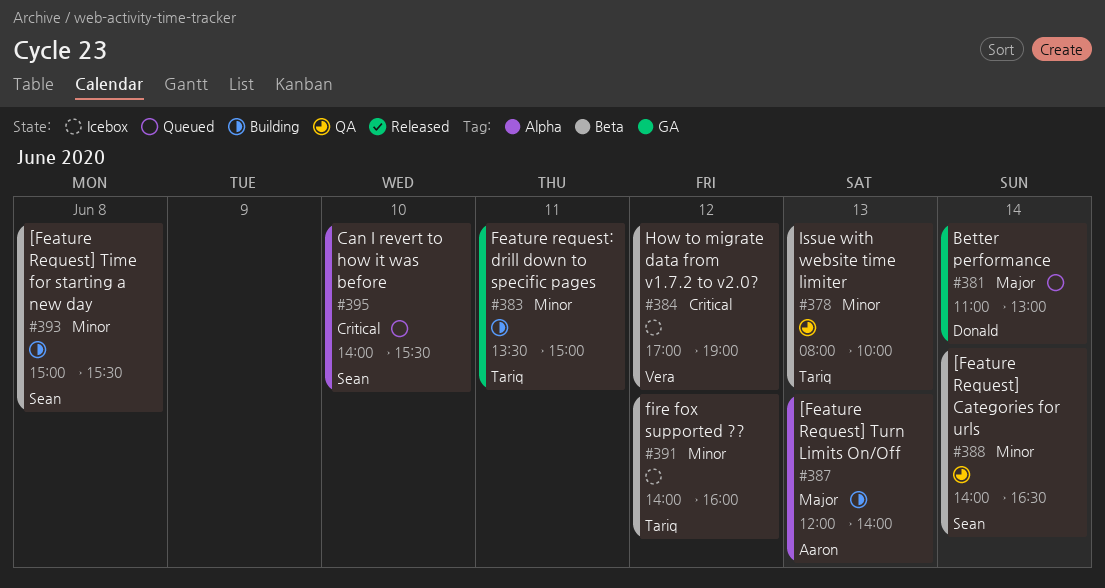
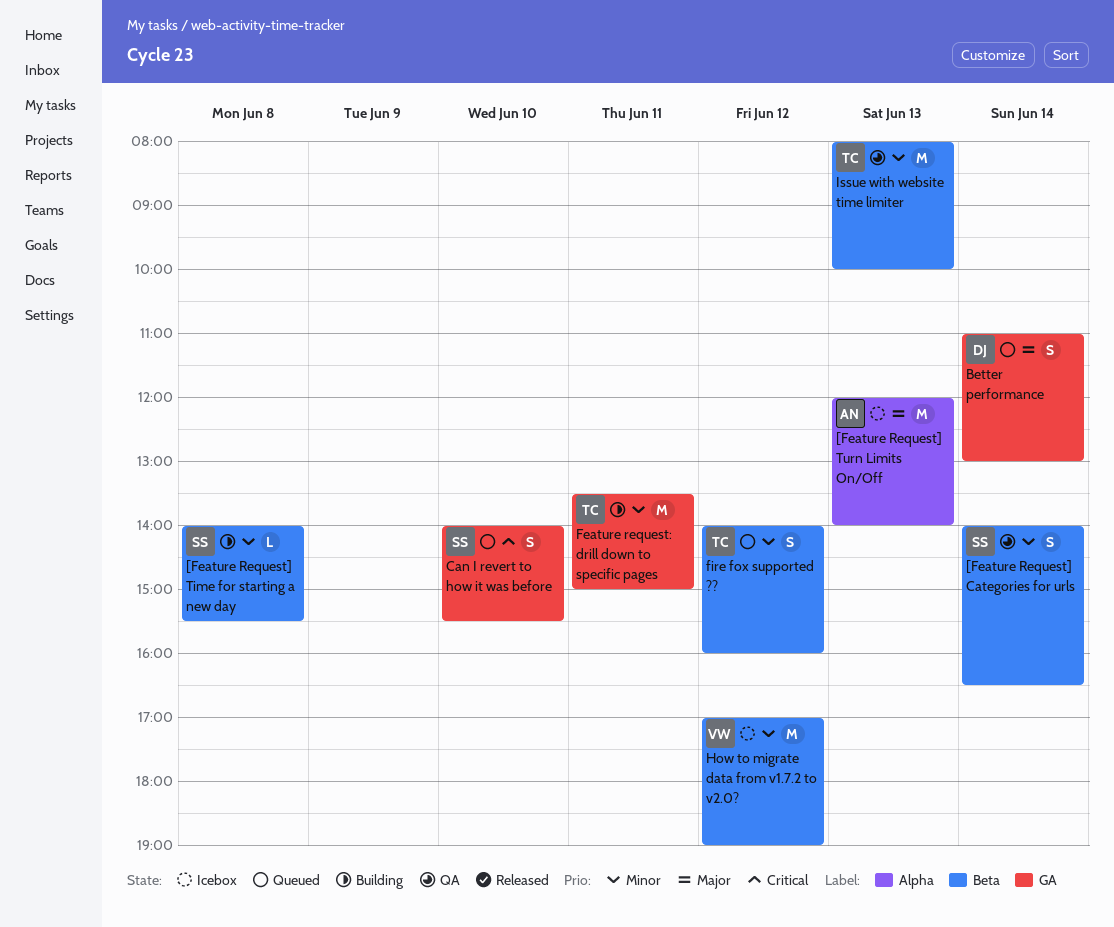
[Feature Request] Time for starting a new day, begins: 15:00 -> 14:00
[Feature Request] Turn Limits On/Off, status: Building -> Icebox
Can I revert to how it was before, label: Alpha -> GA
fire fox supported ??, status: Icebox -> Queued
How to migrate data from v1.7.2 to v2.0?, priority: Critical -> Minor

